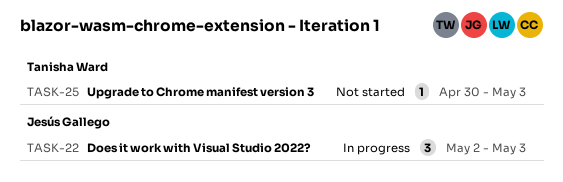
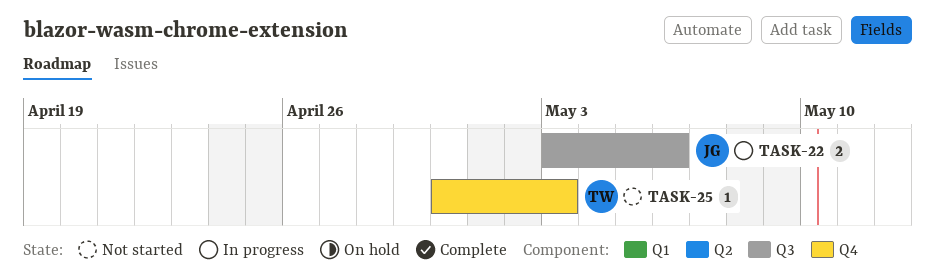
TASK-22, estimate: 3 -> 2
TASK-22, start: May 2 -> May 3
TASK-22, due: May 3 -> May 6

